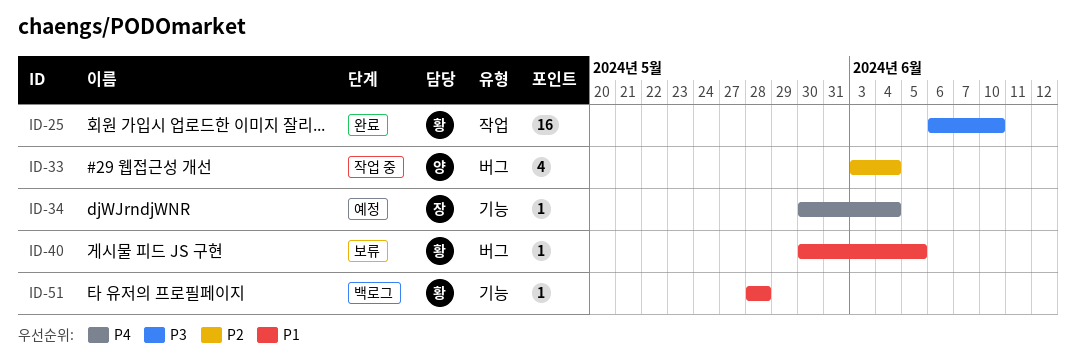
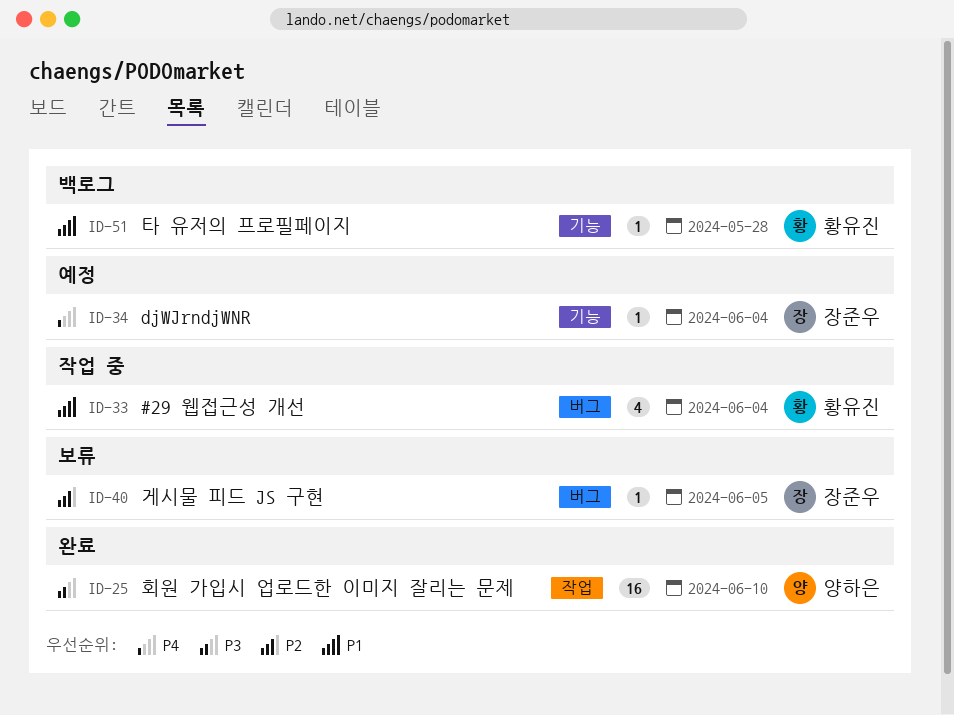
ID-25, owner: 황유진 -> 양하은
ID-33, owner: 양하은 -> 황유진
ID-33, priority: P2 -> P1
ID-40, owner: 황유진 -> 장준우
ID-40, priority: P1 -> P2

